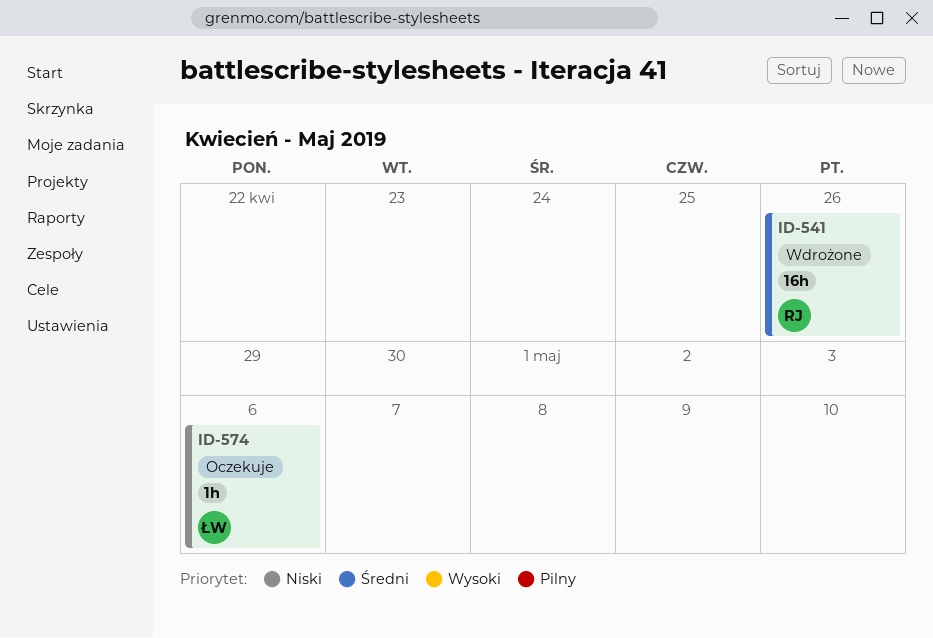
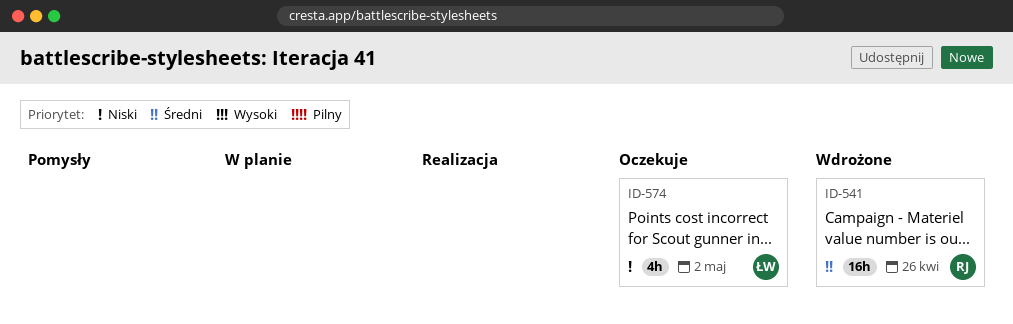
ID-574, estimate: 1h -> 4h
ID-574, due: May 6 -> May 2

